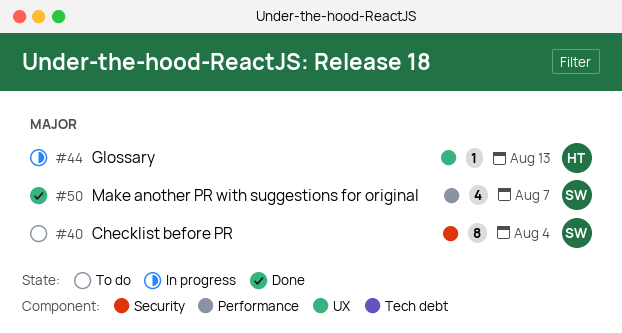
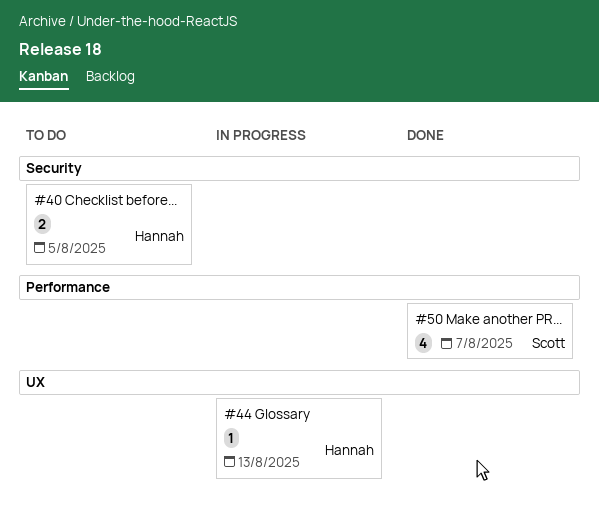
#40, owner: Scott -> Hannah
#40, estimate: 8 -> 2
#40, due: Aug 4 -> Aug 5

